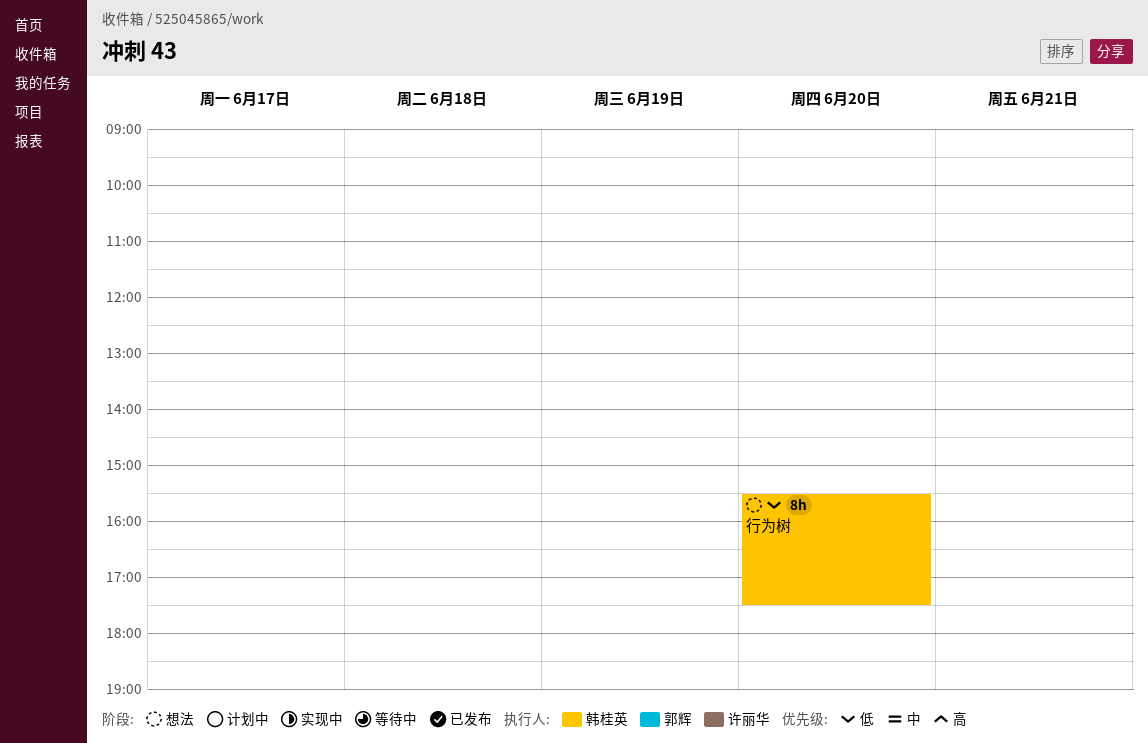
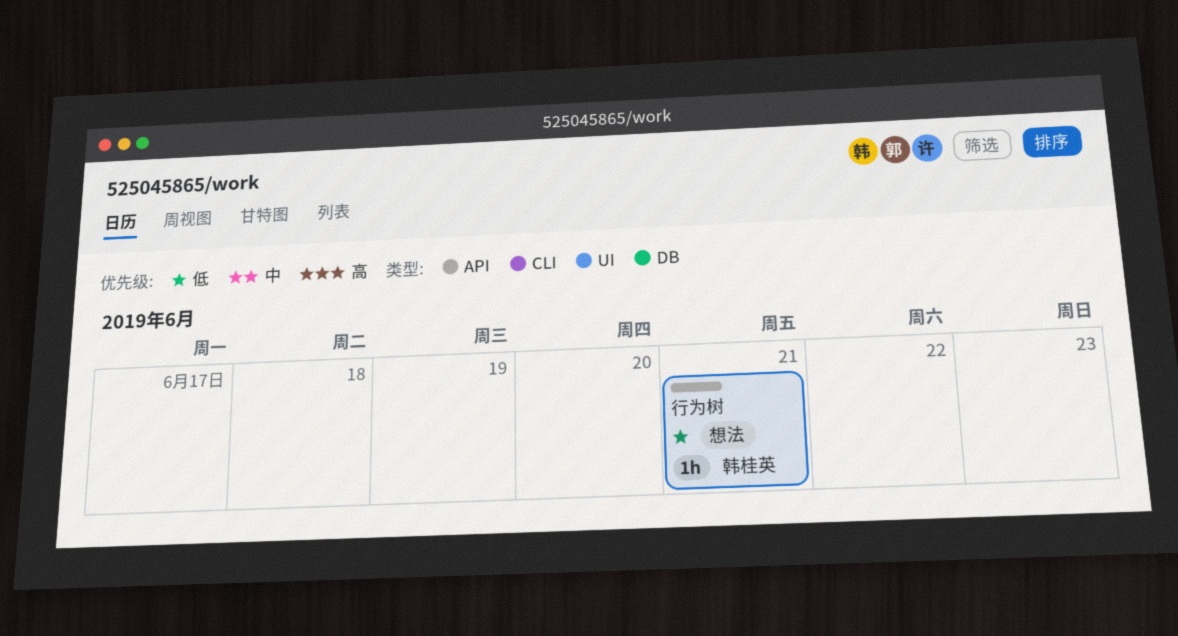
行为树, estimate: 8h -> 1h
行为树, day: Jun 20 -> Jun 21

